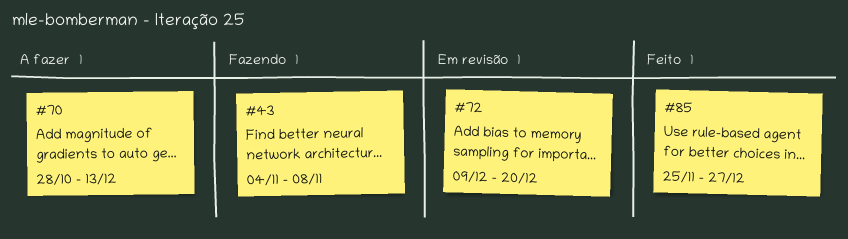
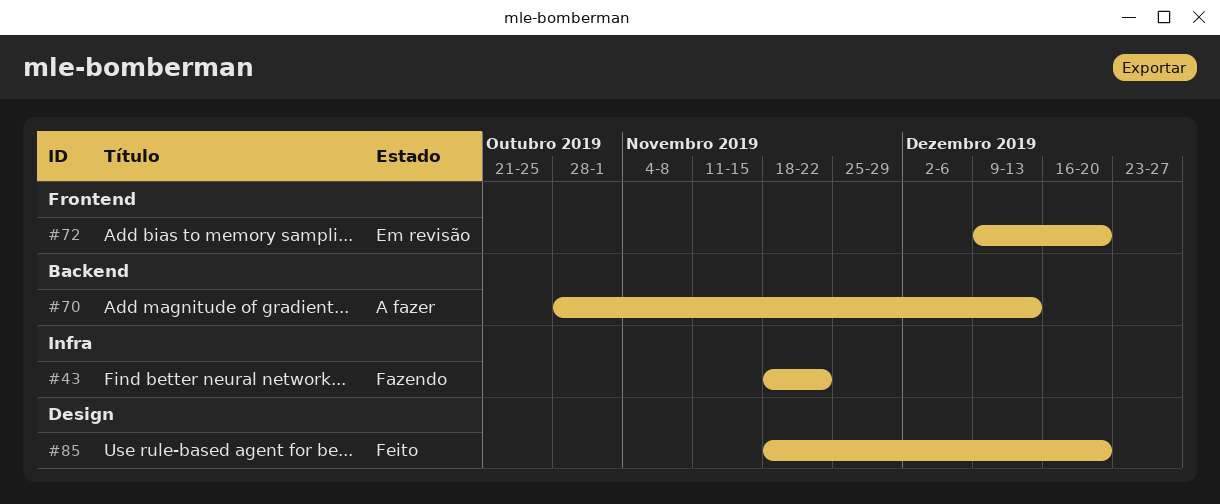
#43, start: Nov 4 -> Nov 18
#43, due: Nov 8 -> Nov 22
#85, start: Nov 25 -> Nov 18
#85, due: Dec 27 -> Dec 20

